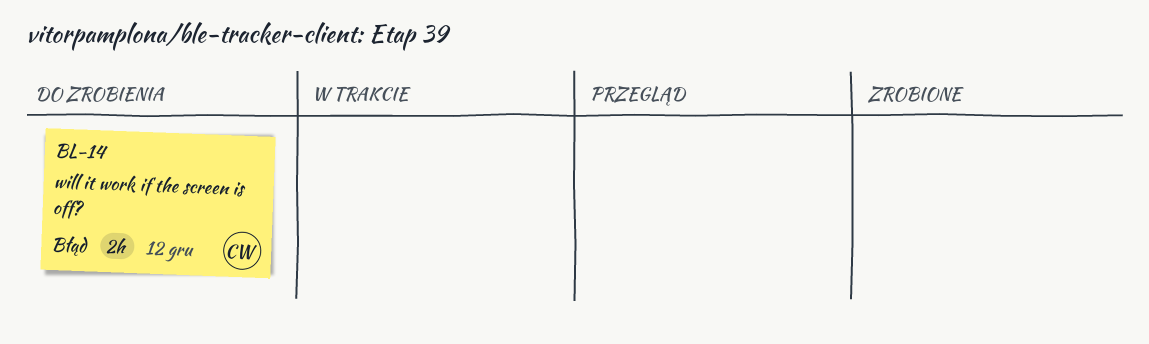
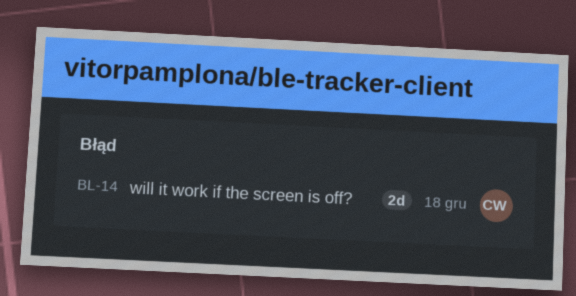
BL-14, estimate: 2h -> 2d
BL-14, due: Dec 12 -> Dec 18

